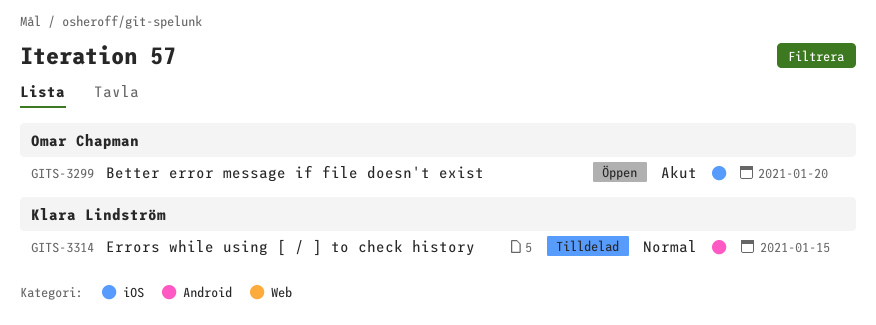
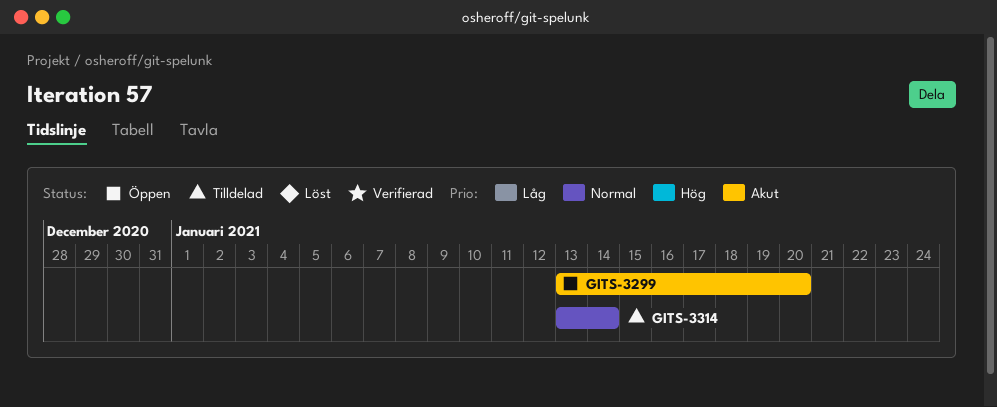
GITS-3314, due: Jan 15 -> Jan 14

